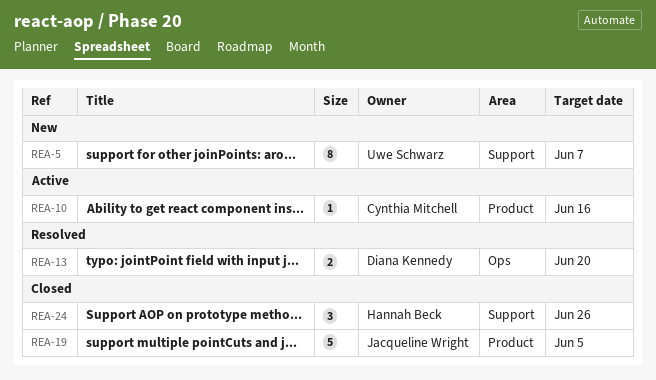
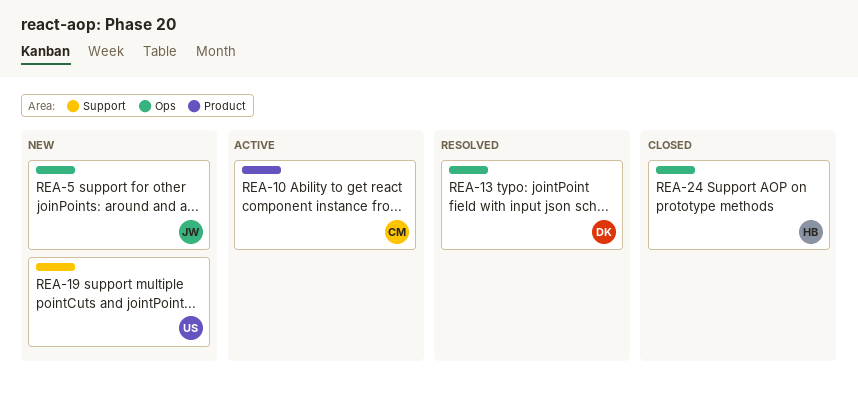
REA-5, owner: Uwe Schwarz -> Jacqueline Wright
REA-5, label: Support -> Ops
REA-19, status: Closed -> New
REA-19, owner: Jacqueline Wright -> Uwe Schwarz
REA-19, label: Product -> Support
REA-24, label: Support -> Ops

